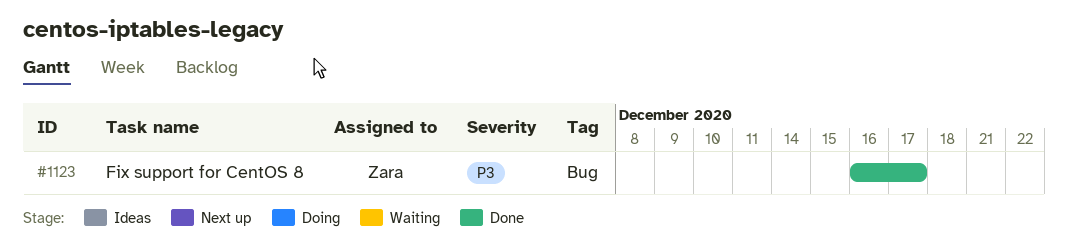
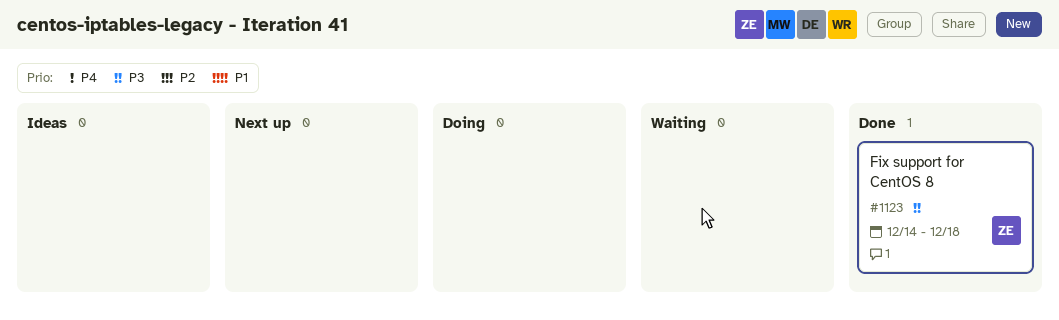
#1123, start: Dec 16 -> Dec 14
#1123, due: Dec 17 -> Dec 18

